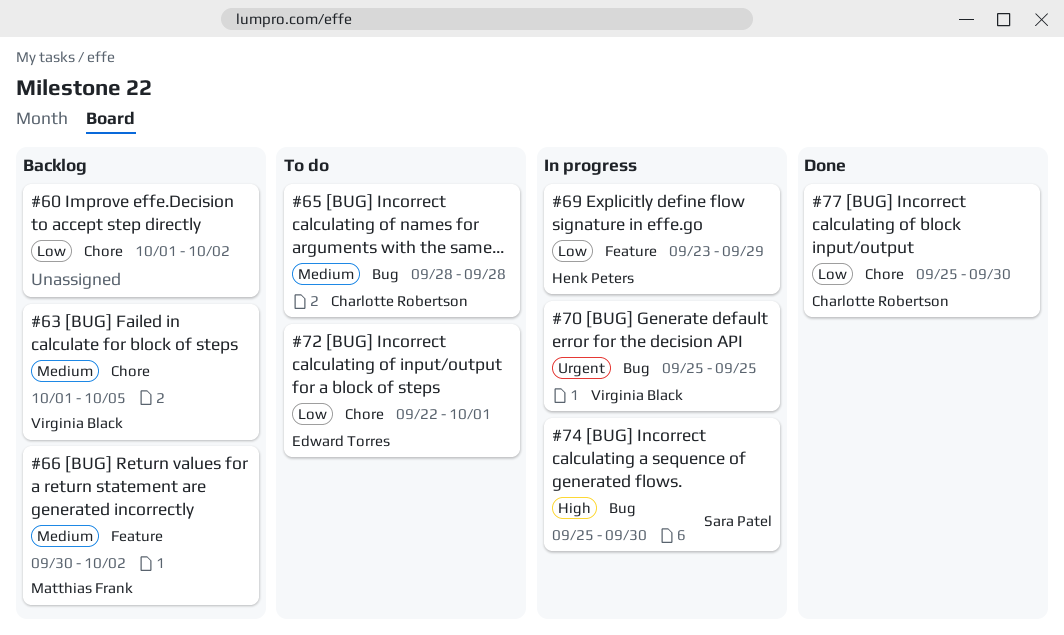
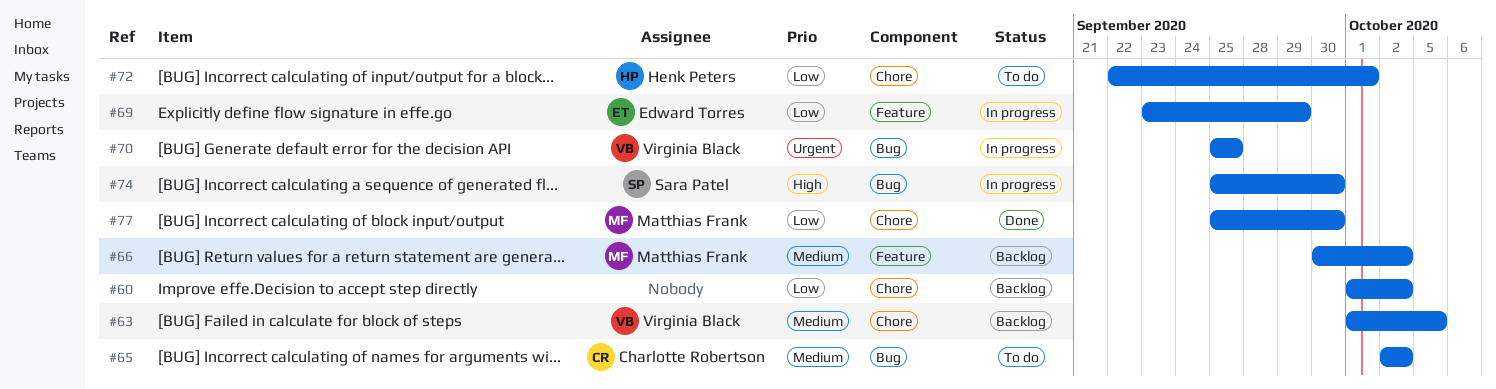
#65, start: Sep 28 -> Oct 2
#65, due: Sep 28 -> Oct 2
#69, owner: Henk Peters -> Edward Torres
#72, owner: Edward Torres -> Henk Peters
#77, owner: Charlotte Robertson -> Matthias Frank

